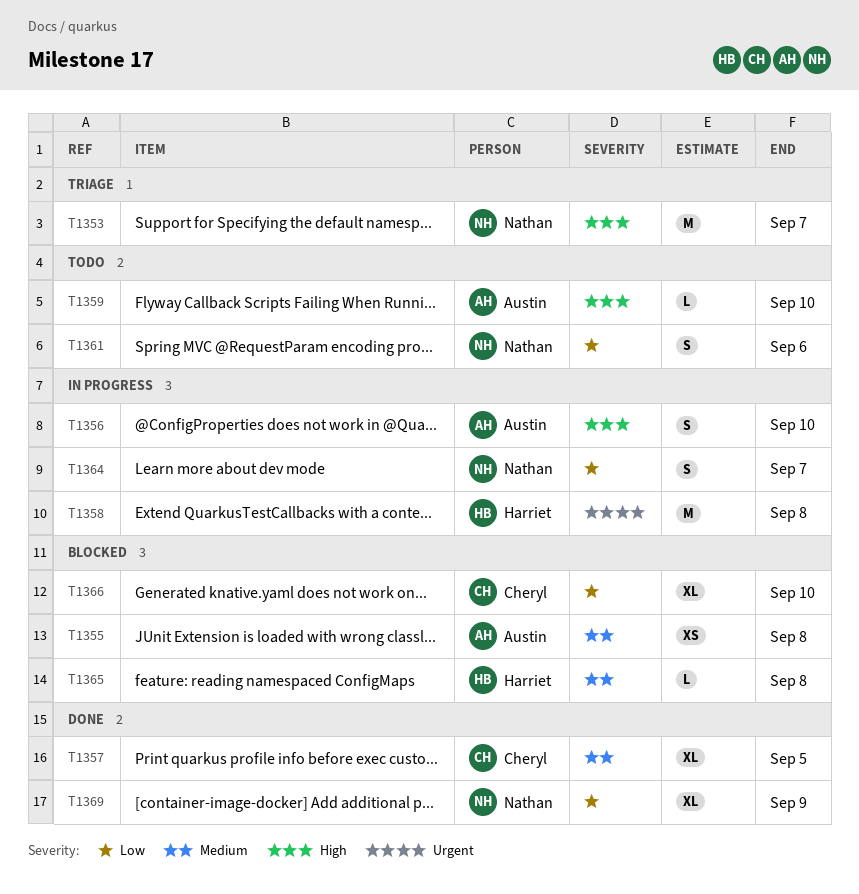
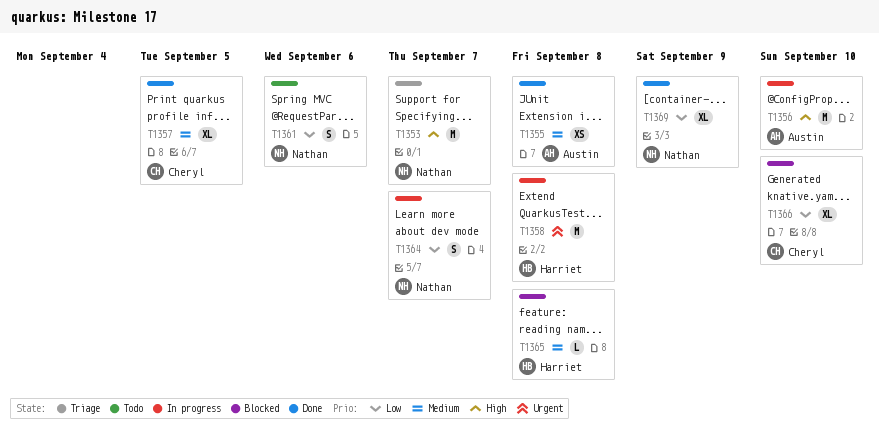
T1355, status: Blocked -> Done
T1356, estimate: S -> M
T1359: present -> none

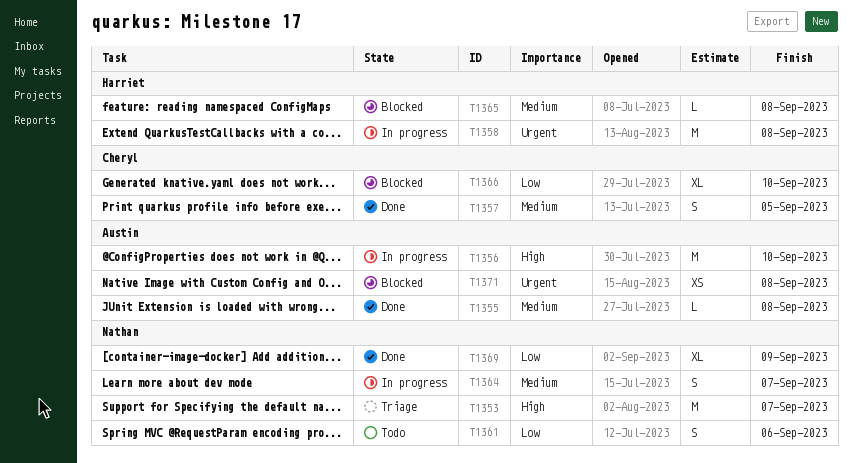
T1355, estimate: XS -> L
T1357, estimate: XL -> S
T1364, priority: Low -> Medium
T1371: none -> present

